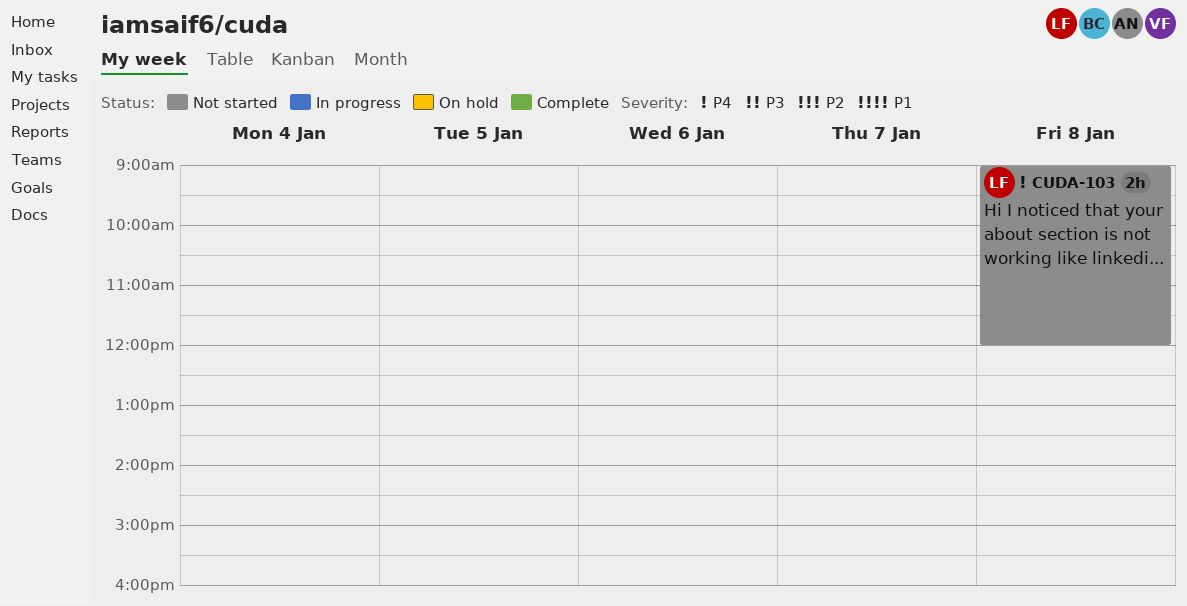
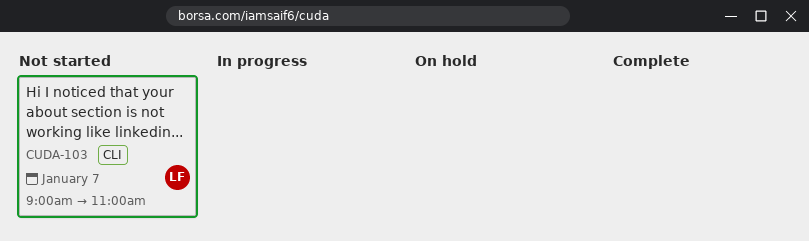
CUDA-103, day: Jan 8 -> Jan 7
CUDA-103, ends: 12:00 -> 11:00

